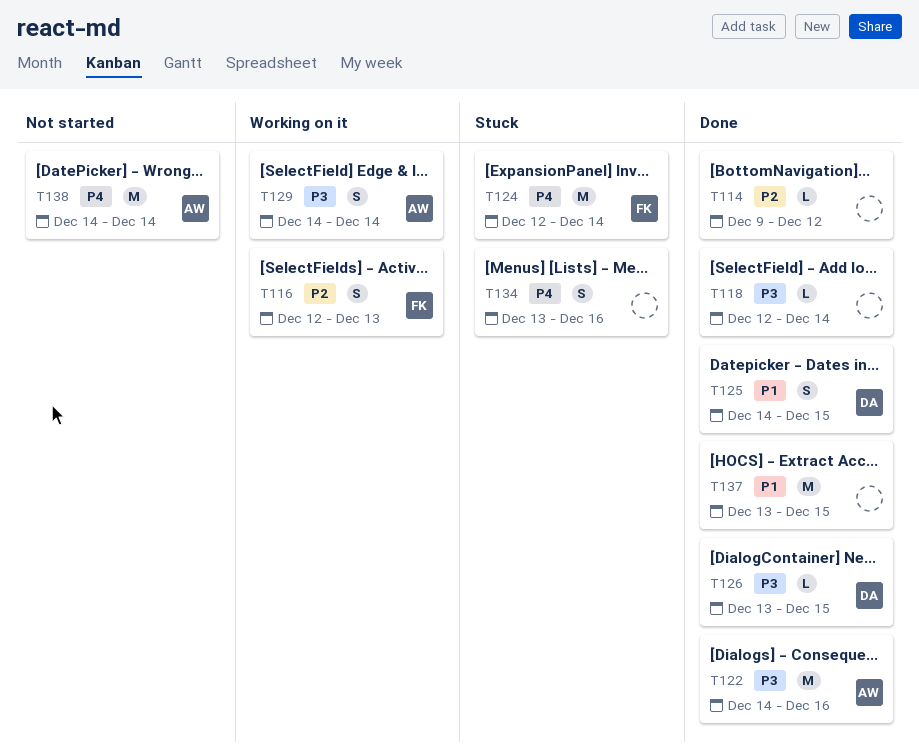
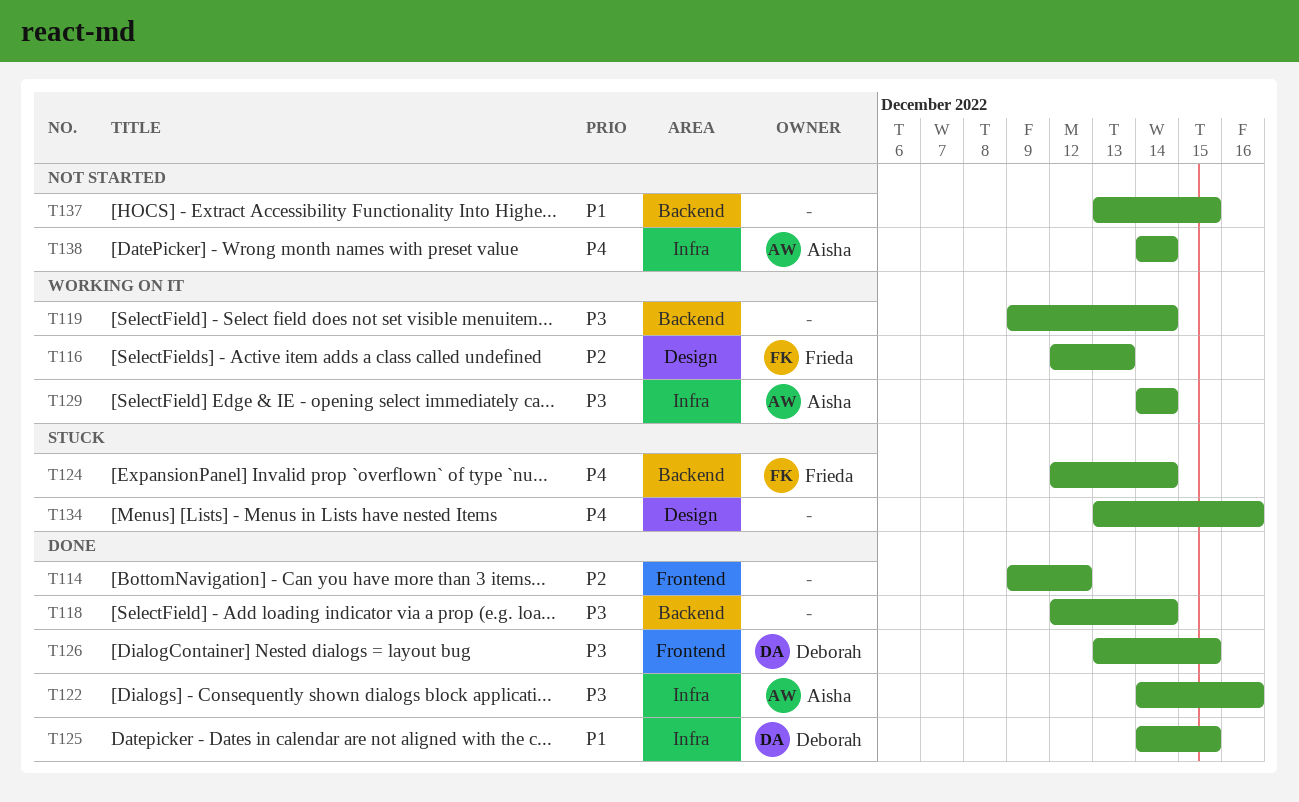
T119: none -> present
T137, status: Done -> Not started

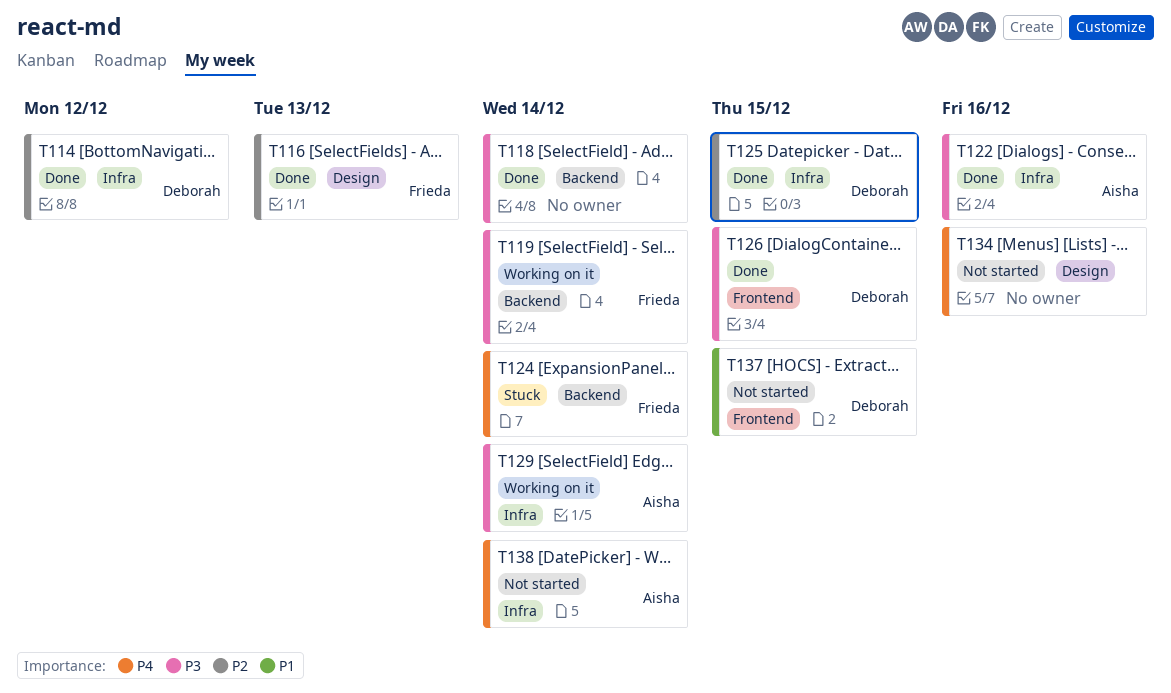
T114, owner: none -> Deborah
T114, label: Frontend -> Infra
T116, status: Working on it -> Done
T119, owner: none -> Frieda
T125, priority: P1 -> P2
T134, status: Stuck -> Not started
T137, owner: none -> Deborah
T137, label: Backend -> Frontend

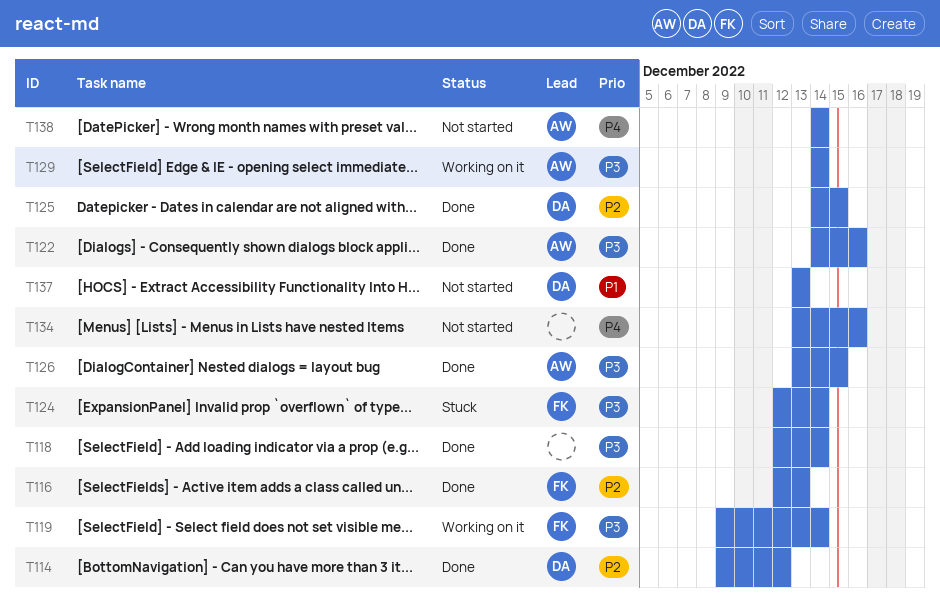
T124, priority: P4 -> P3
T126, owner: Deborah -> Aisha
T137, due: Dec 15 -> Dec 13

